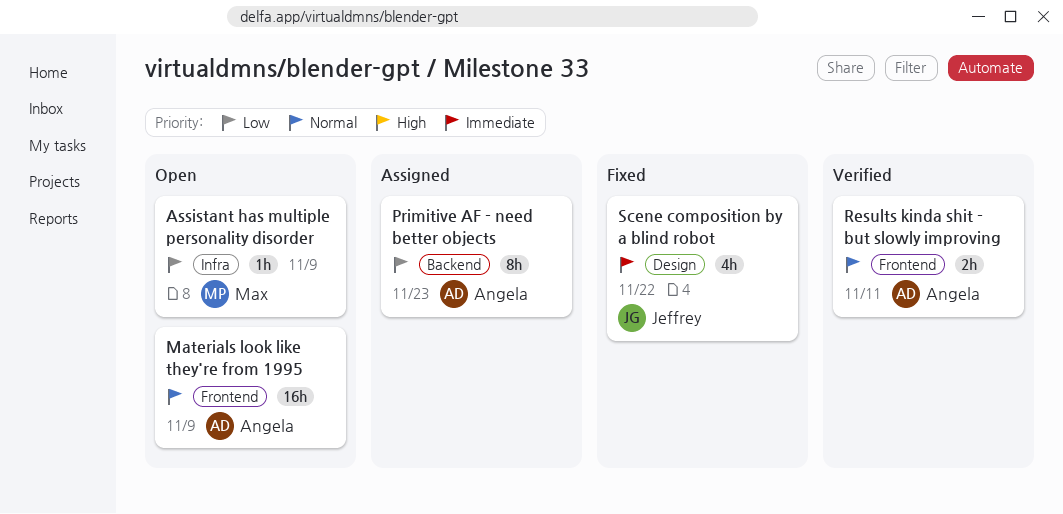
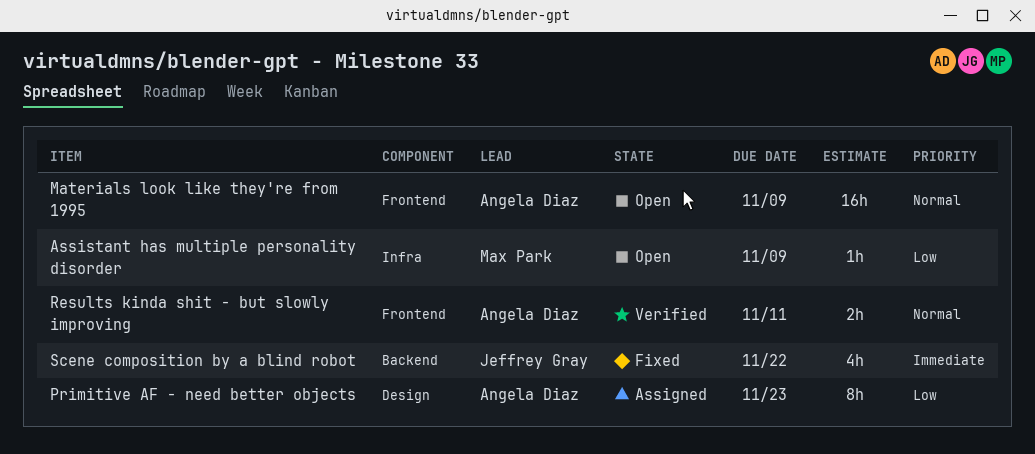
Primitive AF - need better objects, label: Backend -> Design
Scene composition by a blind robot, label: Design -> Backend

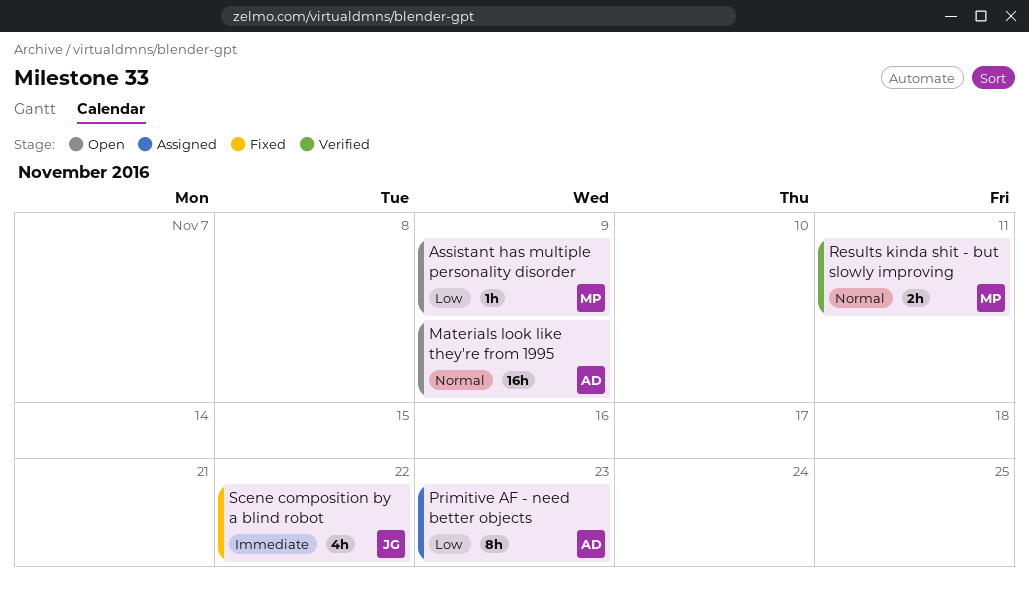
Results kinda shit - but slowly improving, owner: Angela Diaz -> Max Park

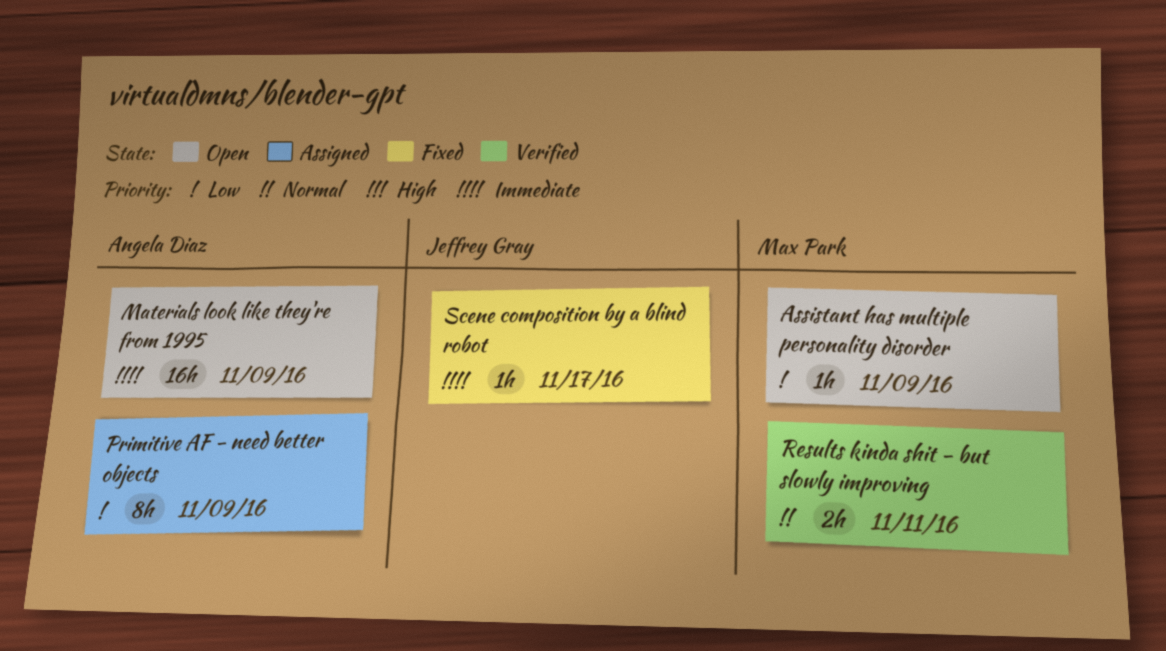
Materials look like they're from 1995, priority: Normal -> Immediate
Primitive AF - need better objects, due: Nov 23 -> Nov 9
Scene composition by a blind robot, estimate: 4h -> 1h
Scene composition by a blind robot, due: Nov 22 -> Nov 17

